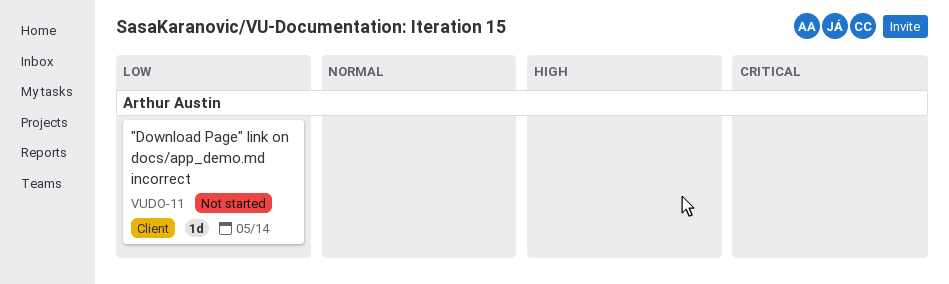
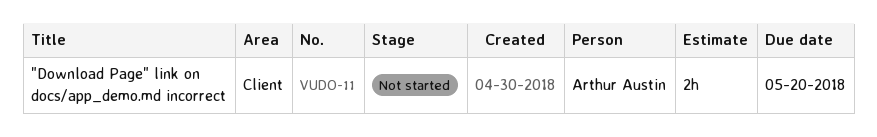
VUDO-11, estimate: 1d -> 2h
VUDO-11, due: May 14 -> May 20

